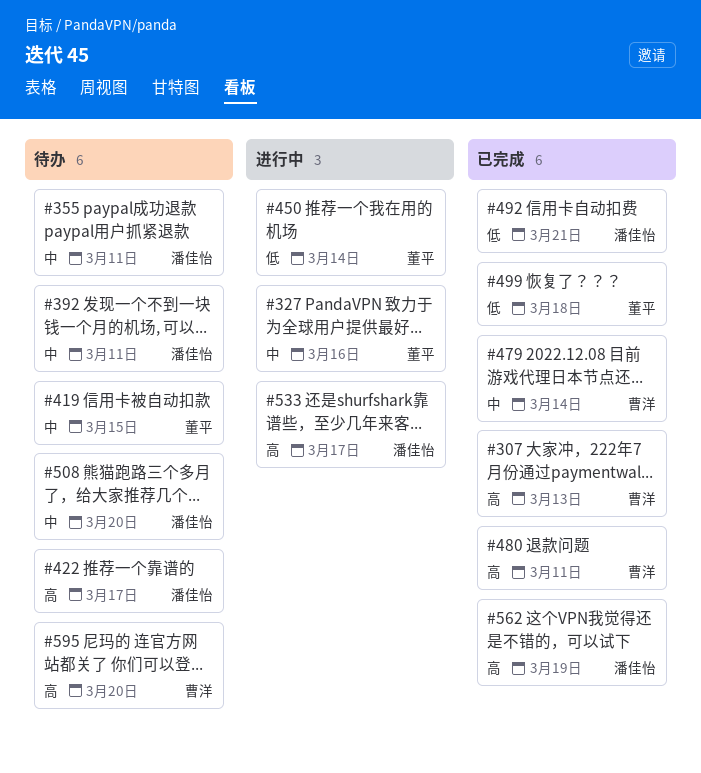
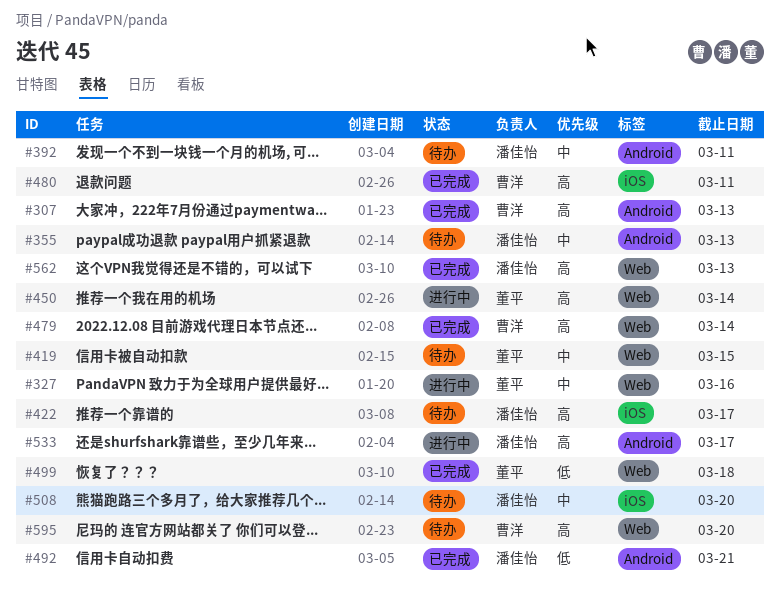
#355, due: Mar 11 -> Mar 13
#450, priority: 低 -> 高
#479, priority: 中 -> 高
#562, due: Mar 19 -> Mar 13

